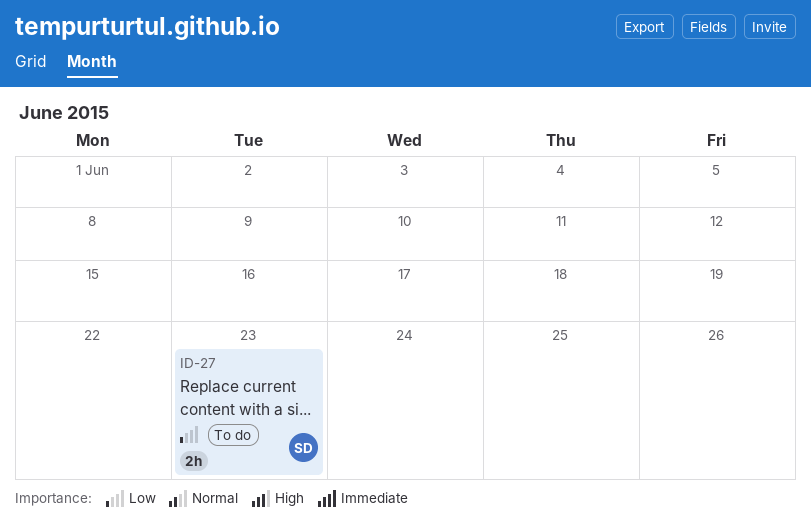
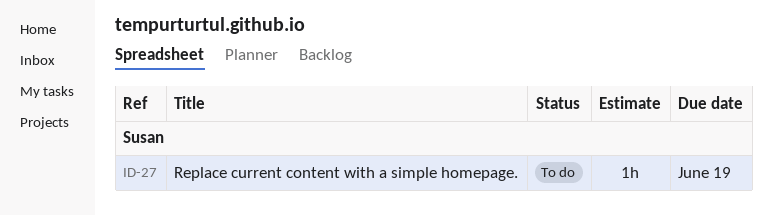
ID-27, estimate: 2h -> 1h
ID-27, due: Jun 23 -> Jun 19

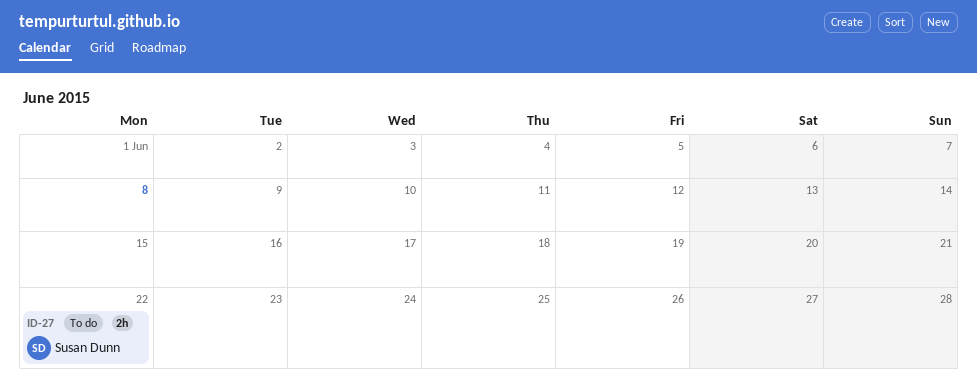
ID-27, estimate: 1h -> 2h
ID-27, due: Jun 19 -> Jun 22

